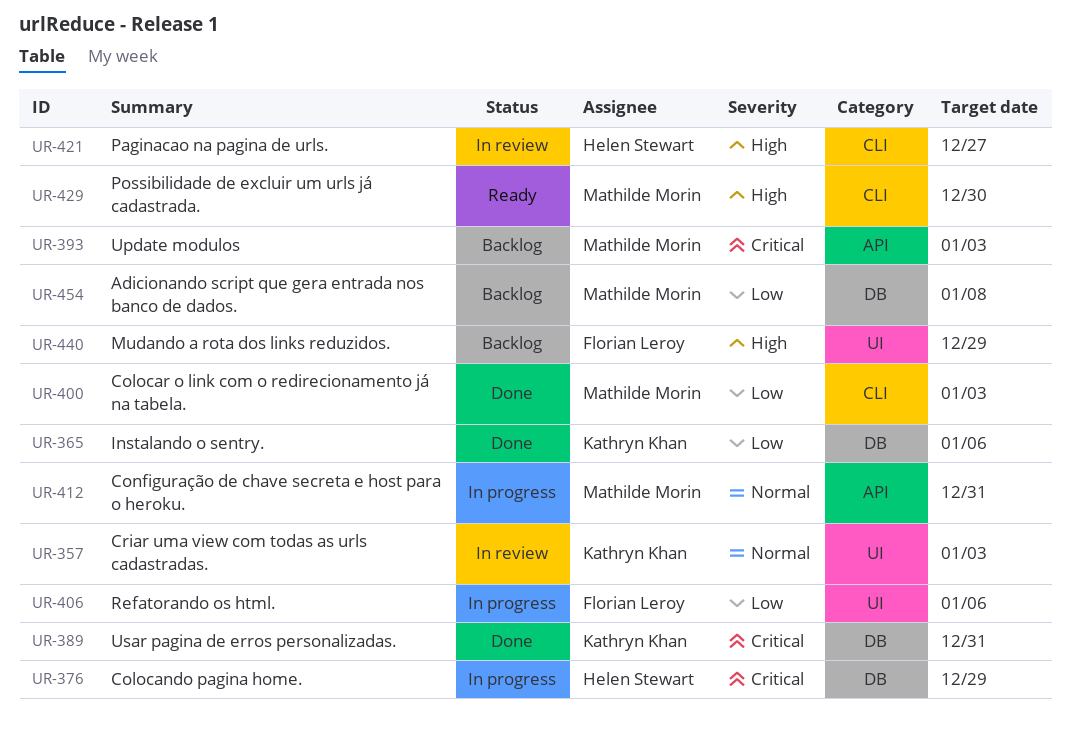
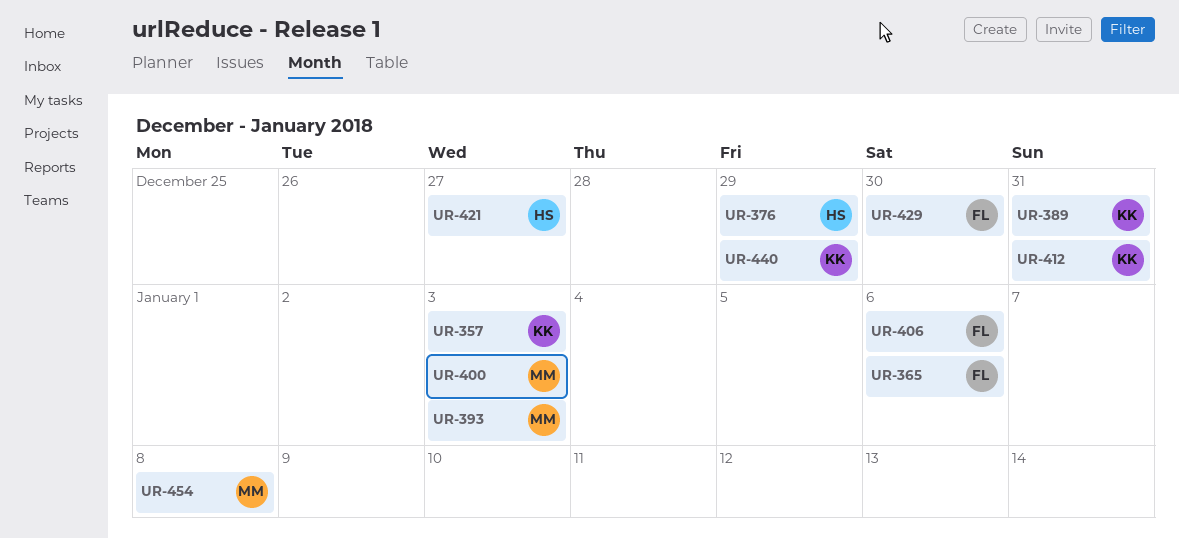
UR-365, owner: Kathryn Khan -> Florian Leroy
UR-412, owner: Mathilde Morin -> Kathryn Khan
UR-429, owner: Mathilde Morin -> Florian Leroy
UR-440, owner: Florian Leroy -> Kathryn Khan

